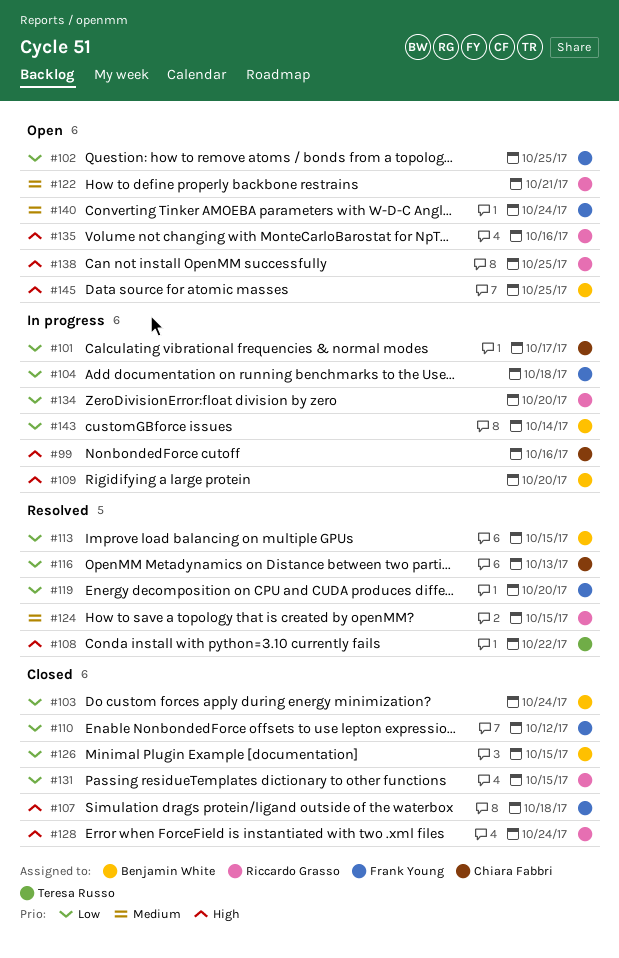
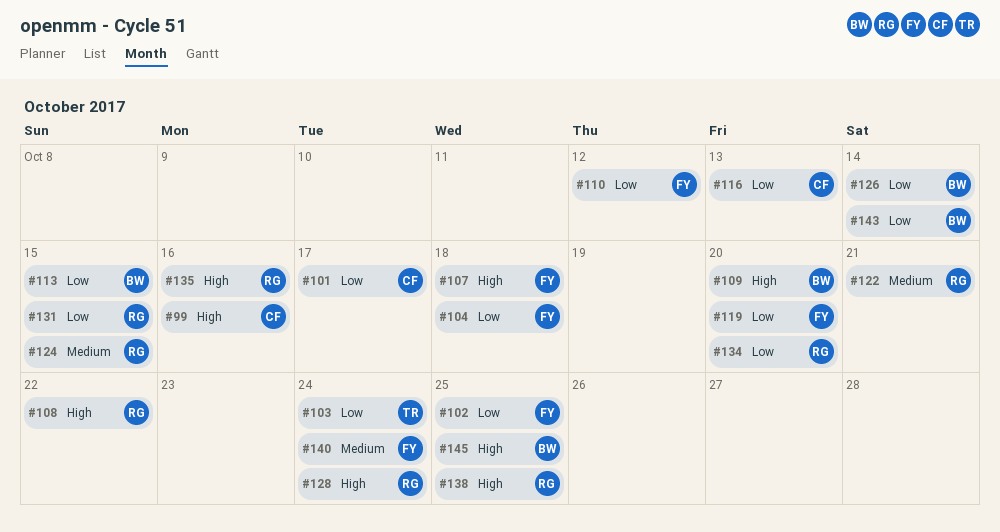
#103, owner: Benjamin White -> Teresa Russo
#108, owner: Teresa Russo -> Riccardo Grasso
#126, due: Oct 15 -> Oct 14

